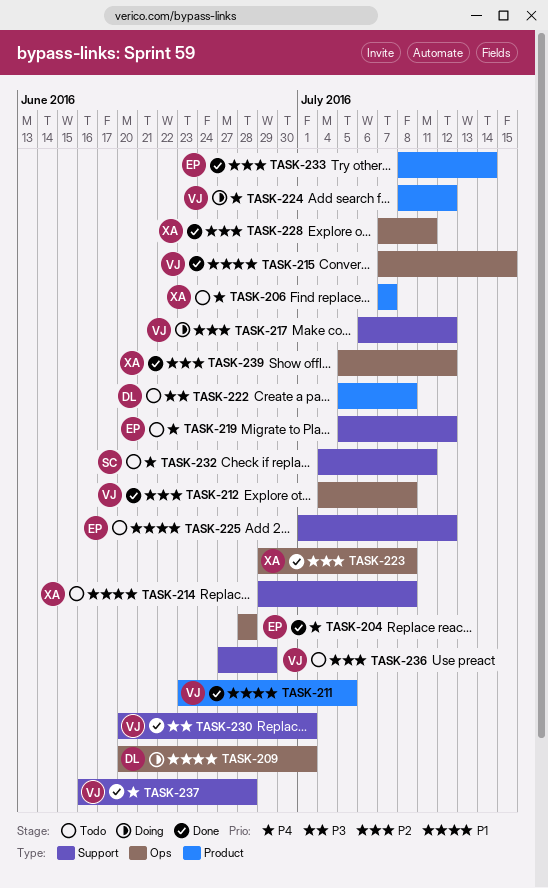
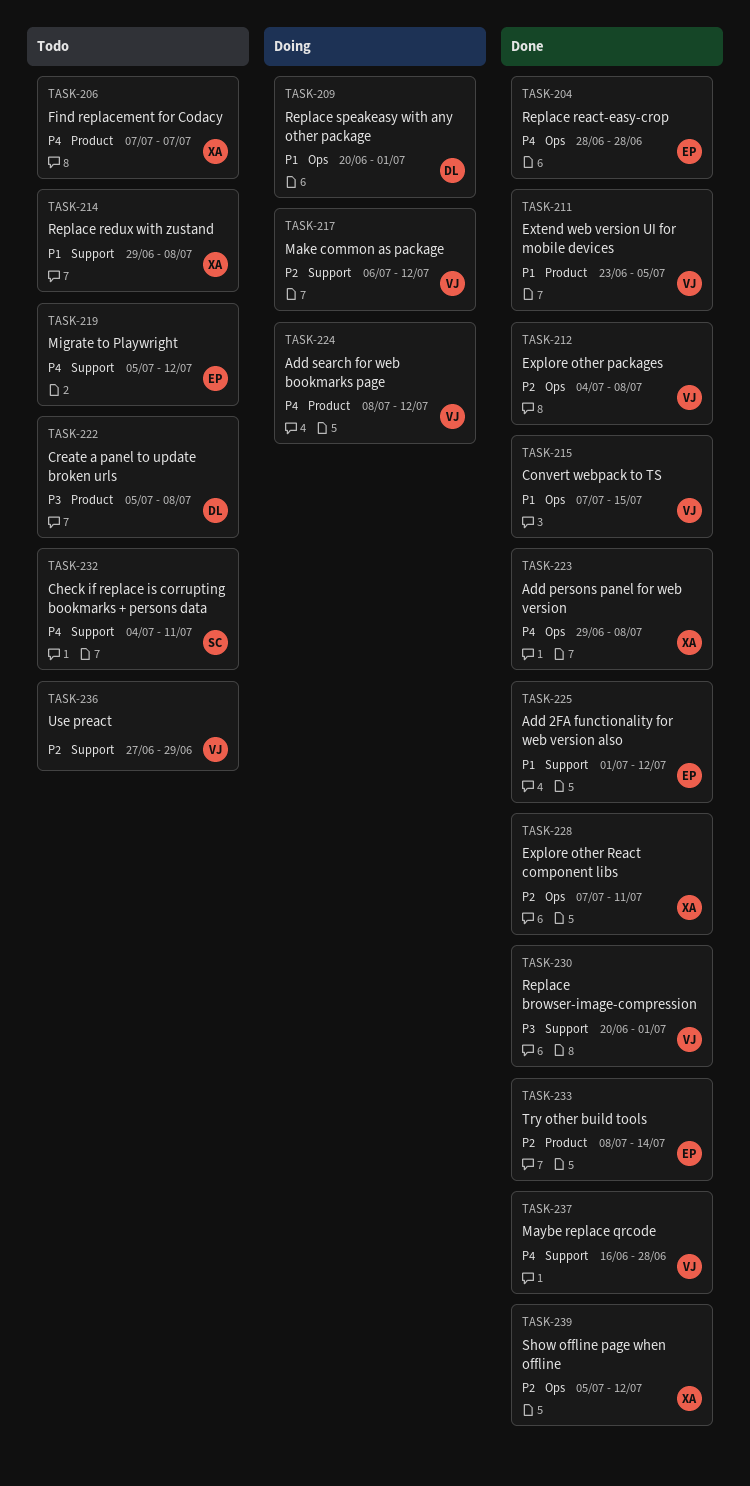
TASK-223, priority: P2 -> P4
TASK-225, status: Todo -> Done

